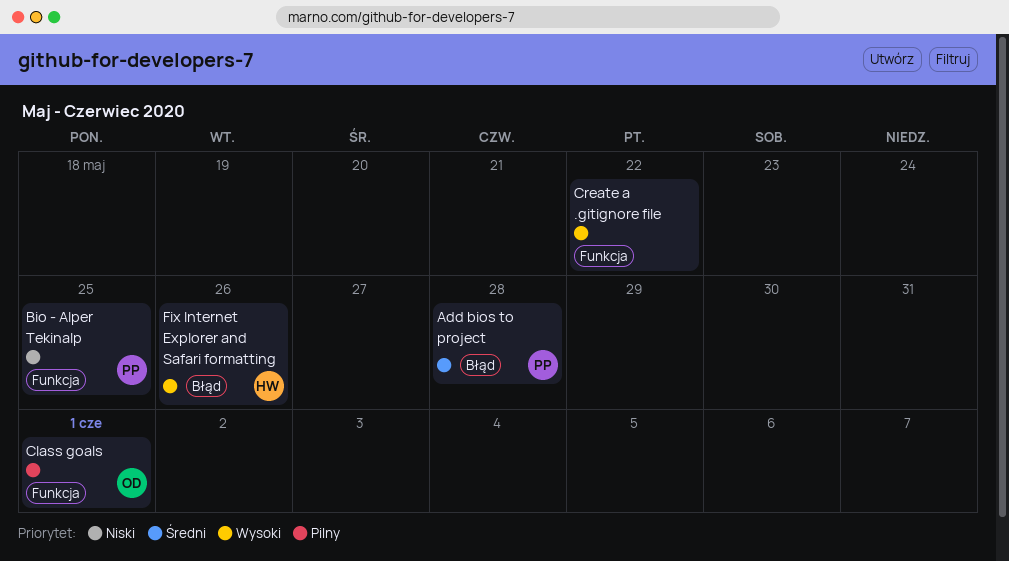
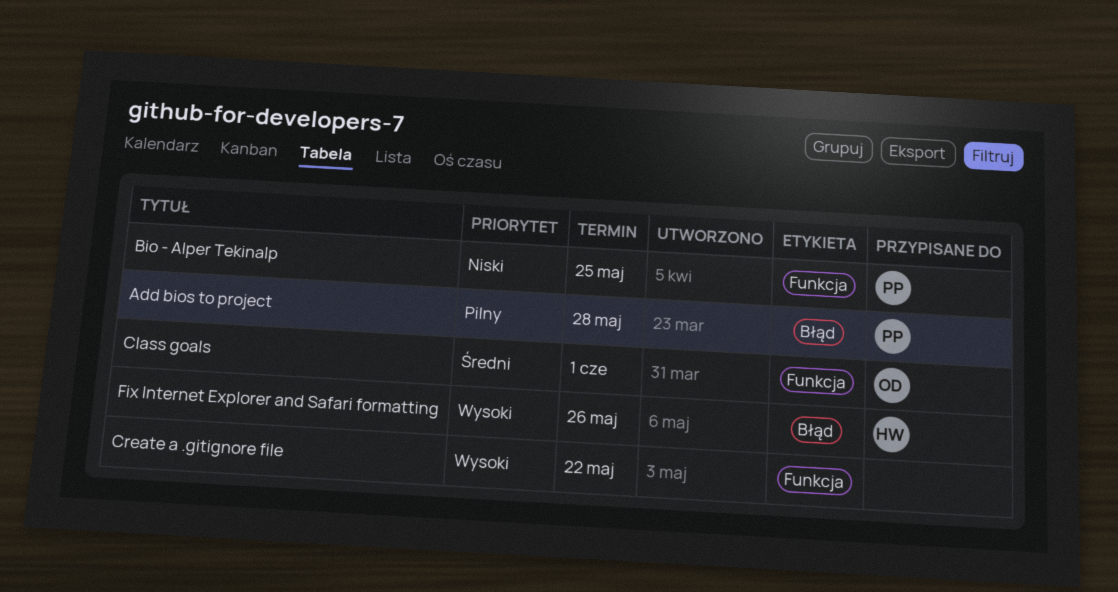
Add bios to project, priority: Średni -> Pilny
Class goals, priority: Pilny -> Średni

